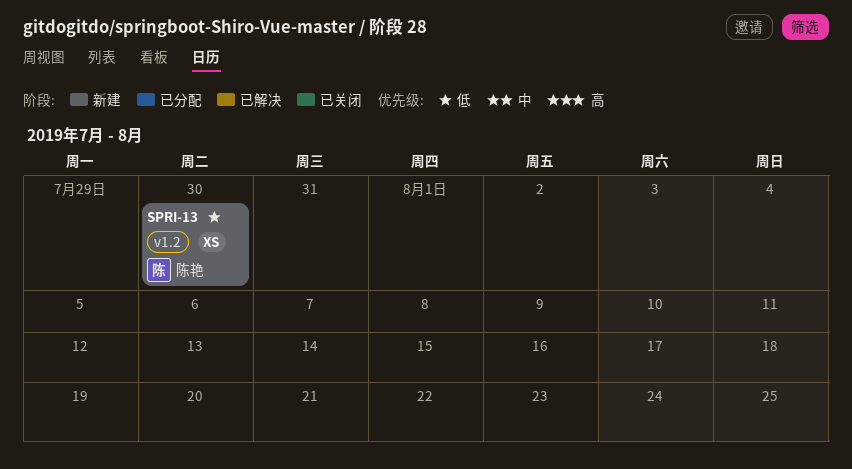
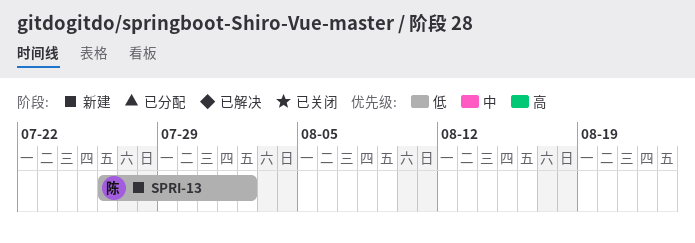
SPRI-13, due: Jul 30 -> Aug 2

